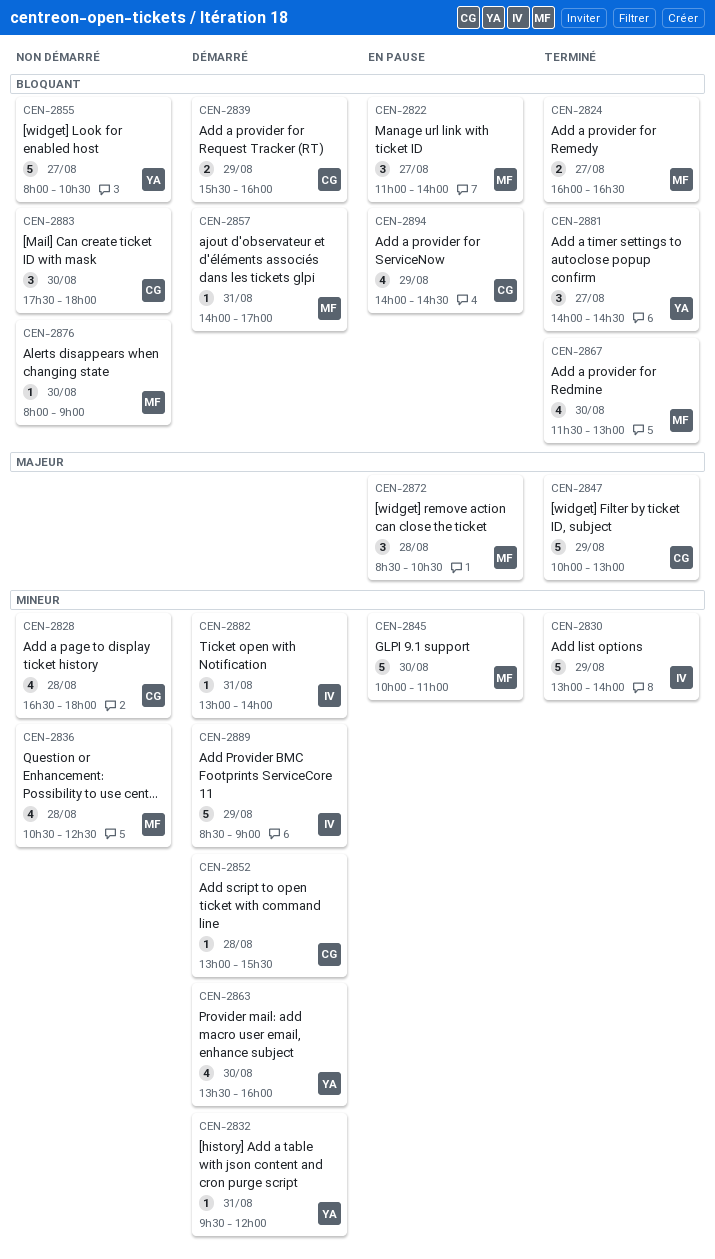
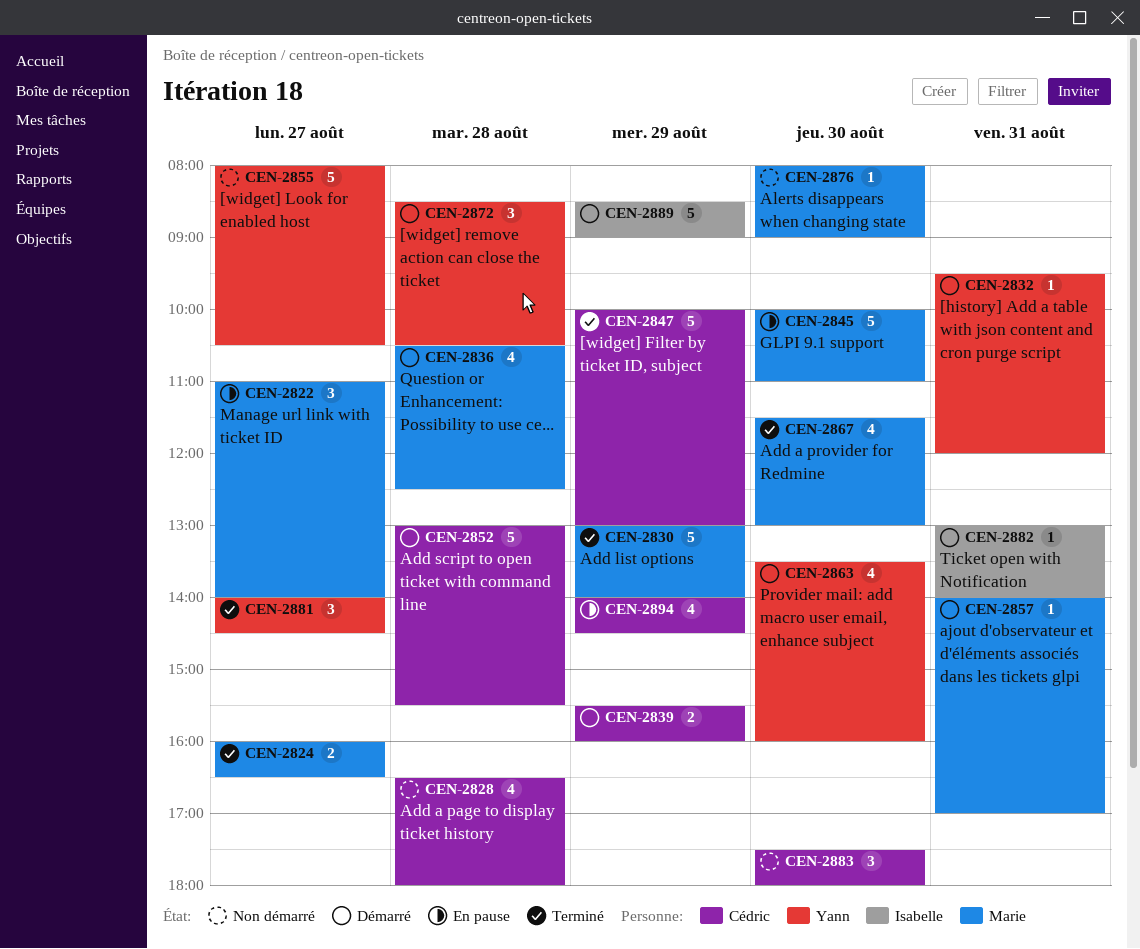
CEN-2830, owner: Isabelle -> Marie
CEN-2836, status: Non démarré -> Démarré
CEN-2852, estimate: 1 -> 5
CEN-2872, status: En pause -> Démarré
CEN-2872, owner: Marie -> Yann

